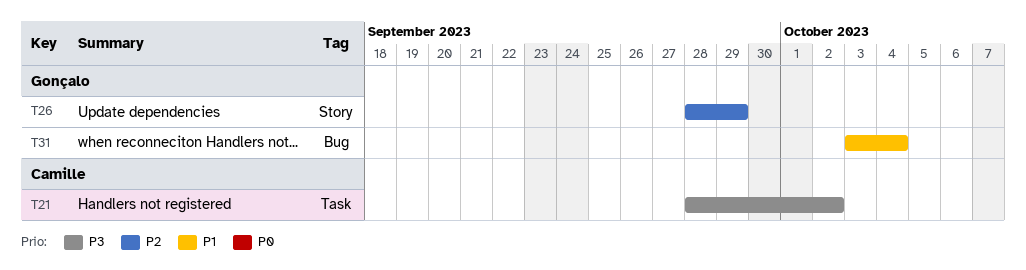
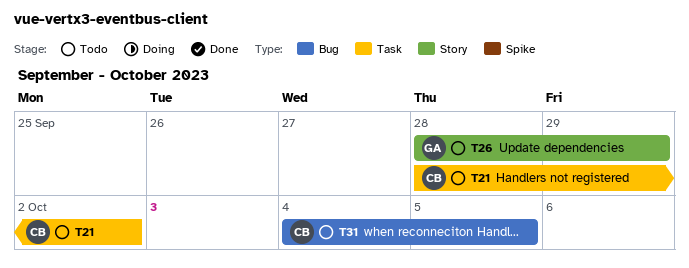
T31, owner: Gonçalo -> Camille
T31, start: Oct 3 -> Oct 4
T31, due: Oct 4 -> Oct 5

